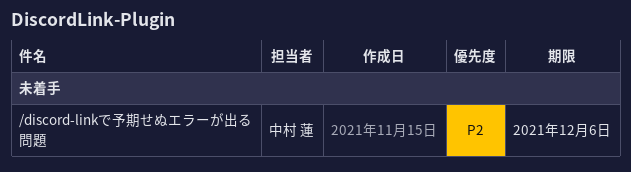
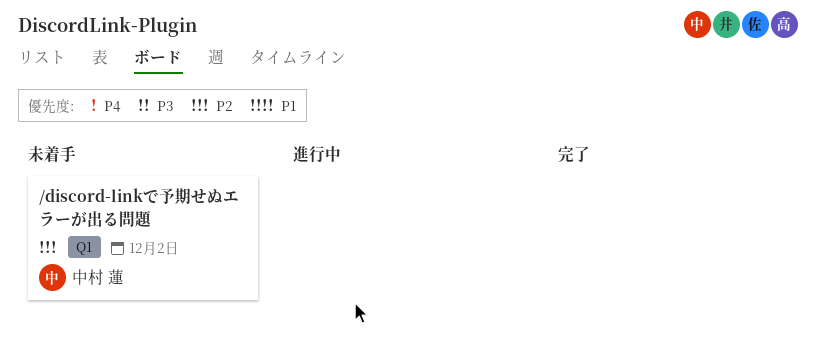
/discord-linkで予期せぬエラーが出る問題, due: Dec 6 -> Dec 2

